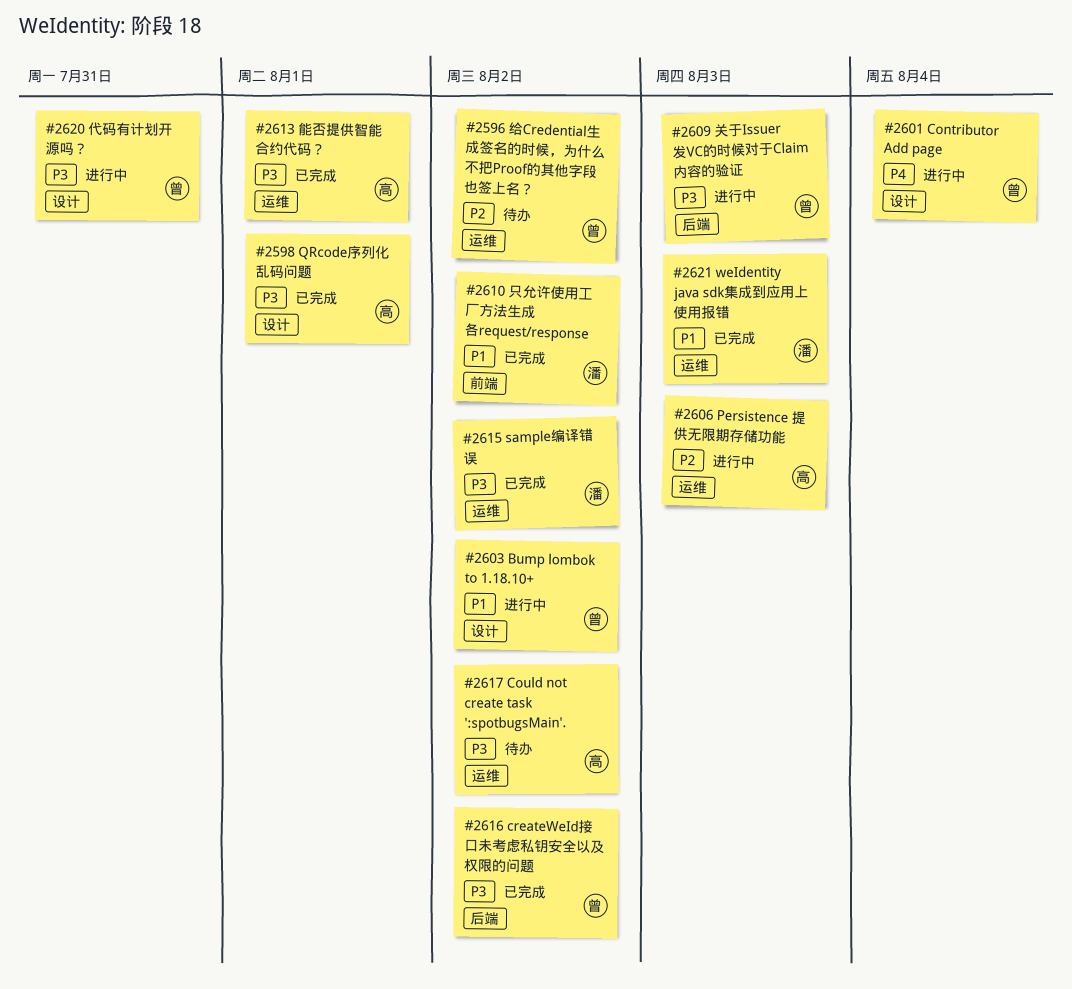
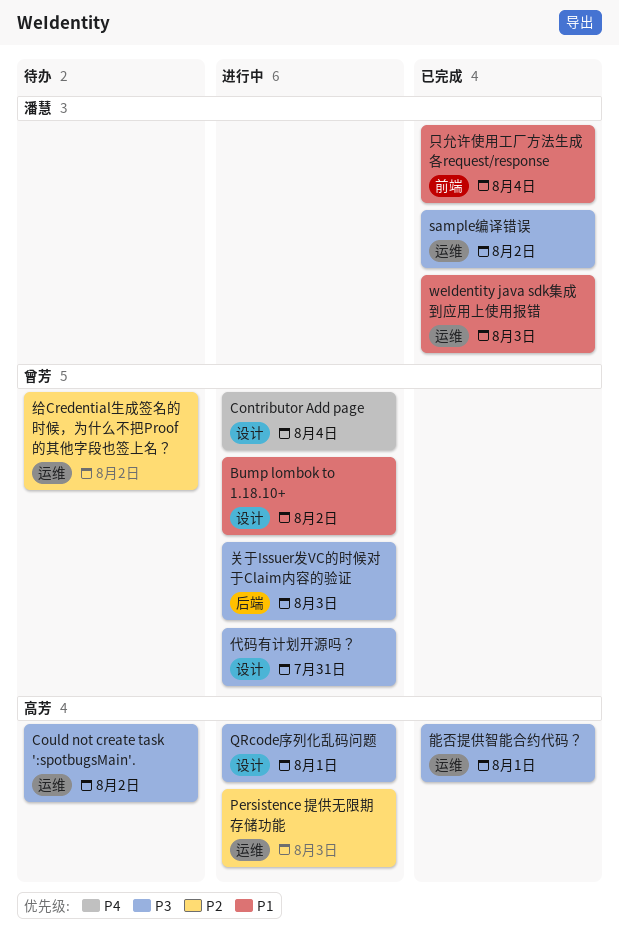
createWeId接口未考虑私钥安全以及权限的问题: present -> none
QRcode序列化乱码问题, status: 已完成 -> 进行中
只允许使用工厂方法生成各request/response, due: Aug 2 -> Aug 4

